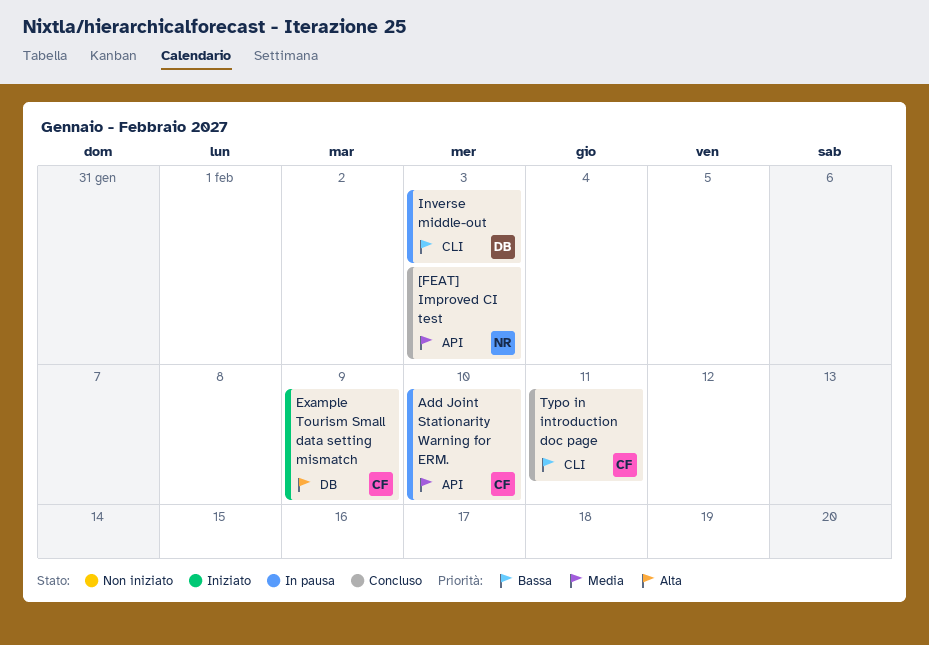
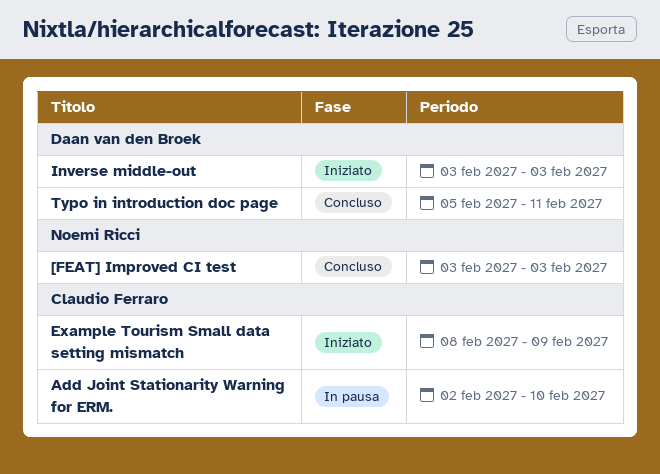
Inverse middle-out, status: In pausa -> Iniziato
Typo in introduction doc page, owner: Claudio Ferraro -> Daan van den Broek

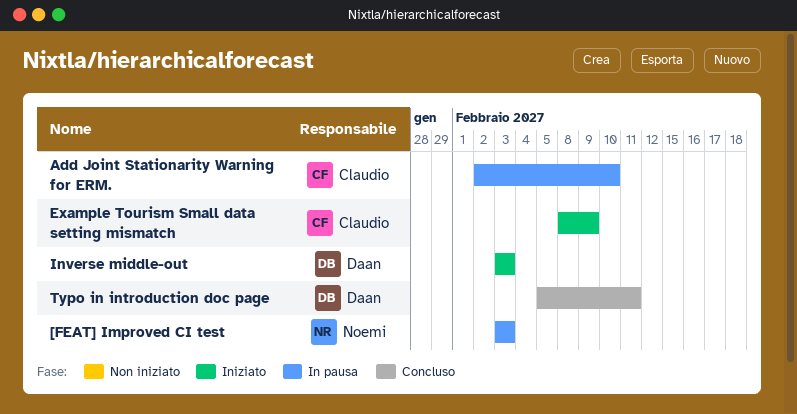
[FEAT] Improved CI test, status: Concluso -> In pausa

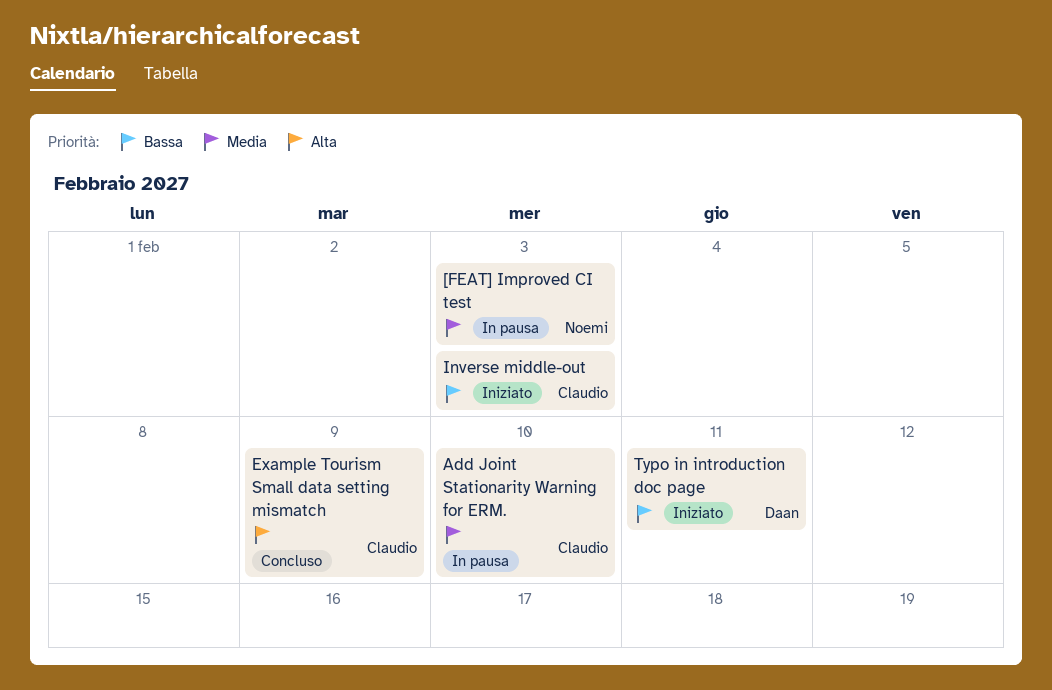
Example Tourism Small data setting mismatch, status: Iniziato -> Concluso
Inverse middle-out, owner: Daan -> Claudio
Typo in introduction doc page, status: Concluso -> Iniziato

